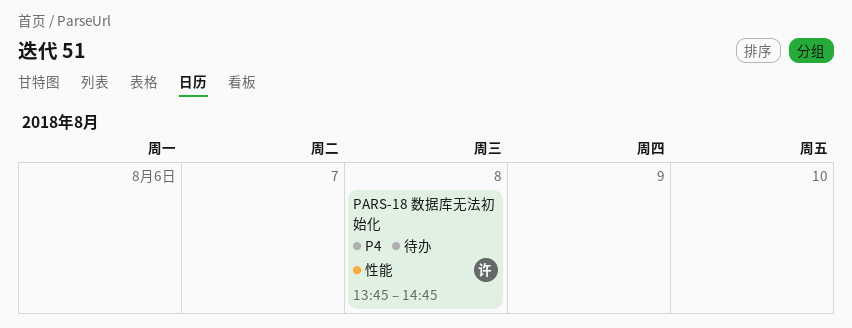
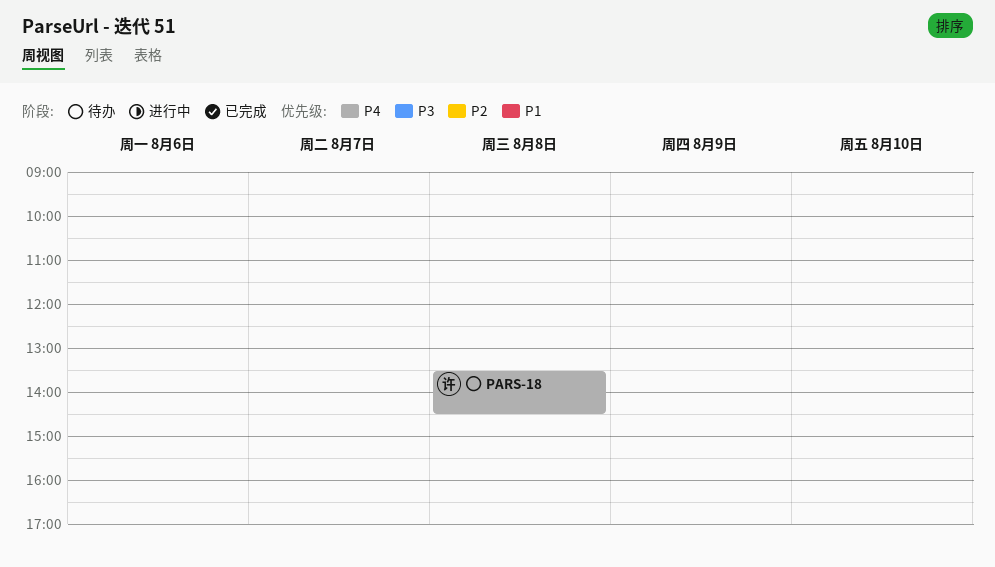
PARS-18, begins: 13:45 -> 13:30
PARS-18, ends: 14:45 -> 14:30

